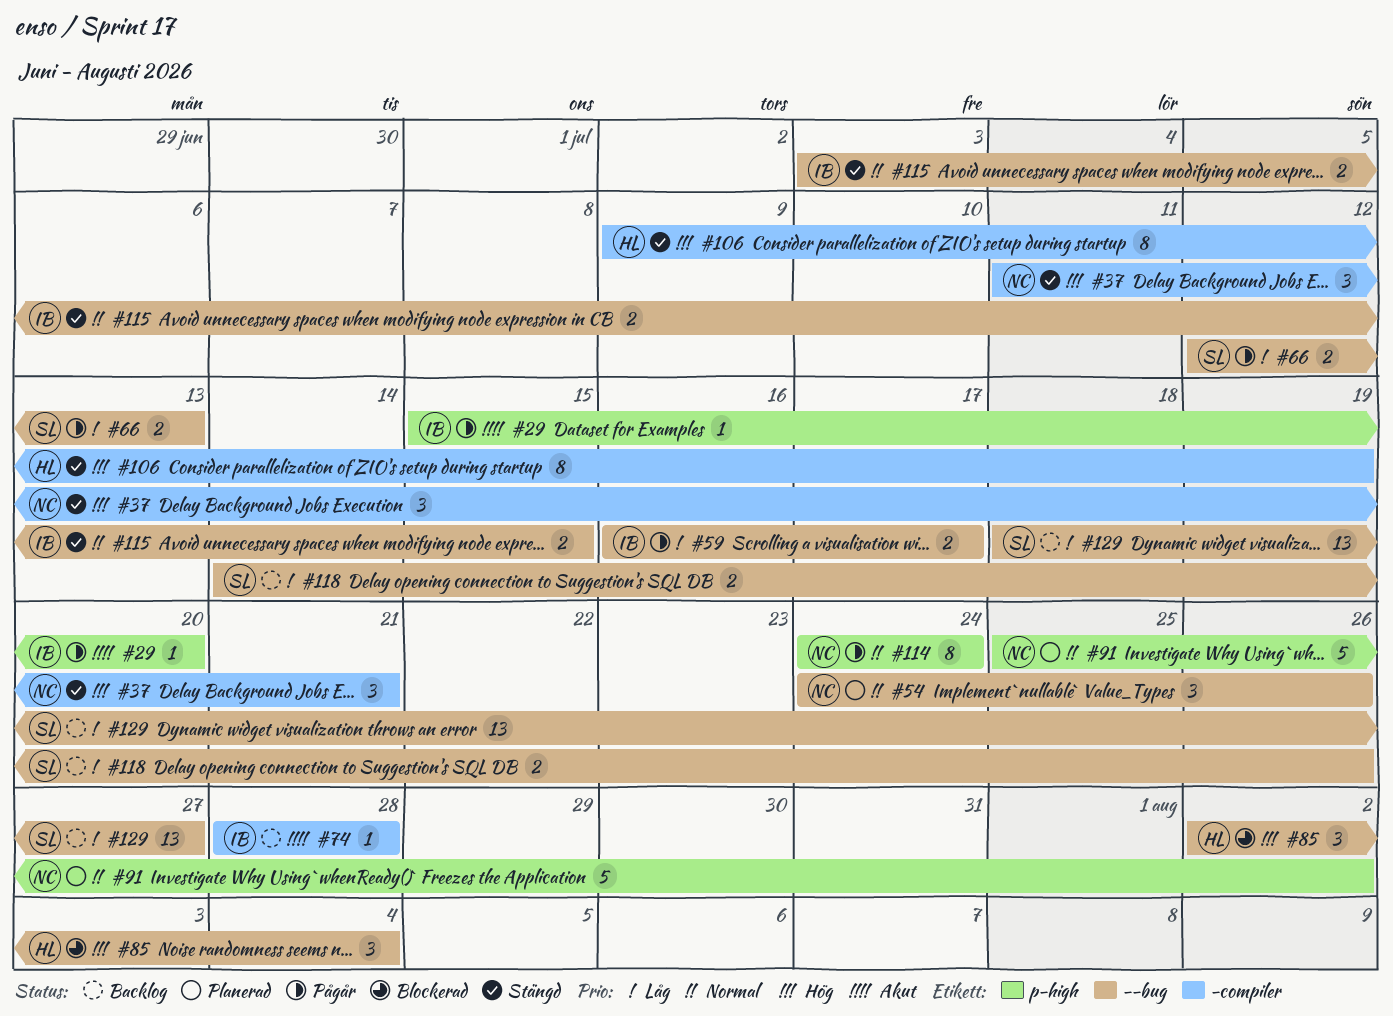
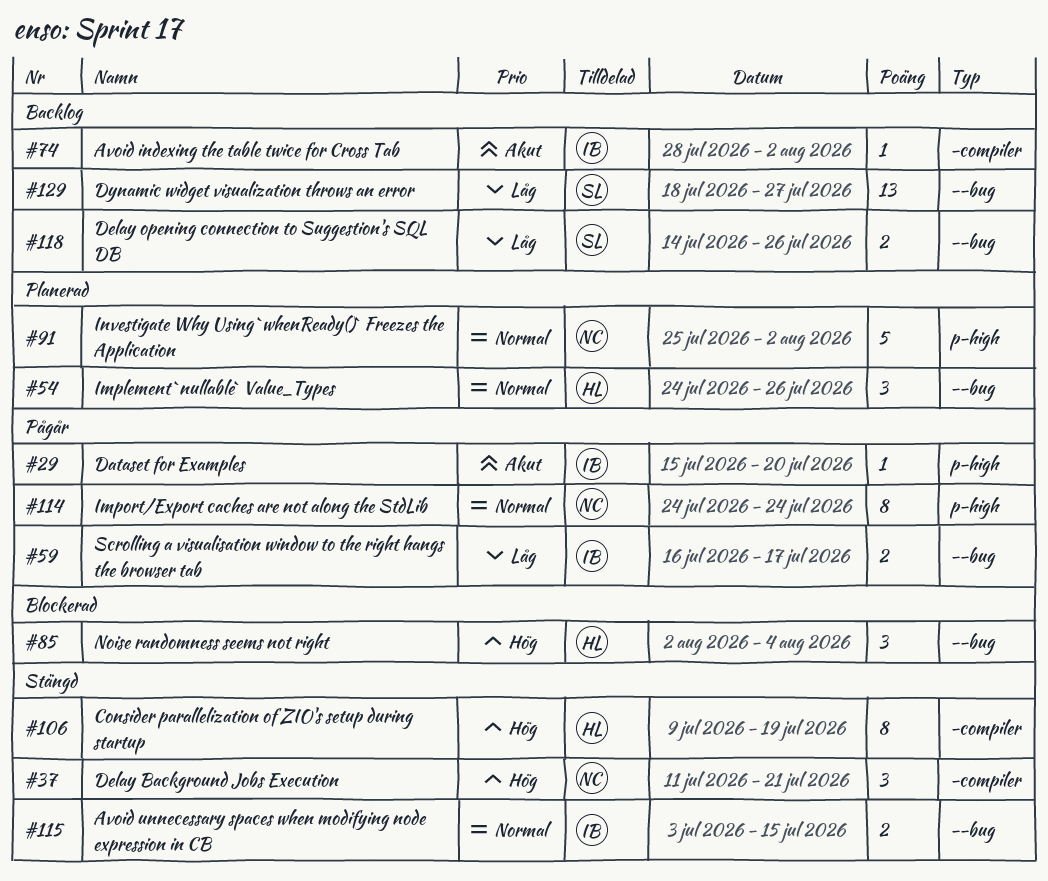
#54, owner: NC -> HL
#66: present -> none
#74, due: Jul 28 -> Aug 2

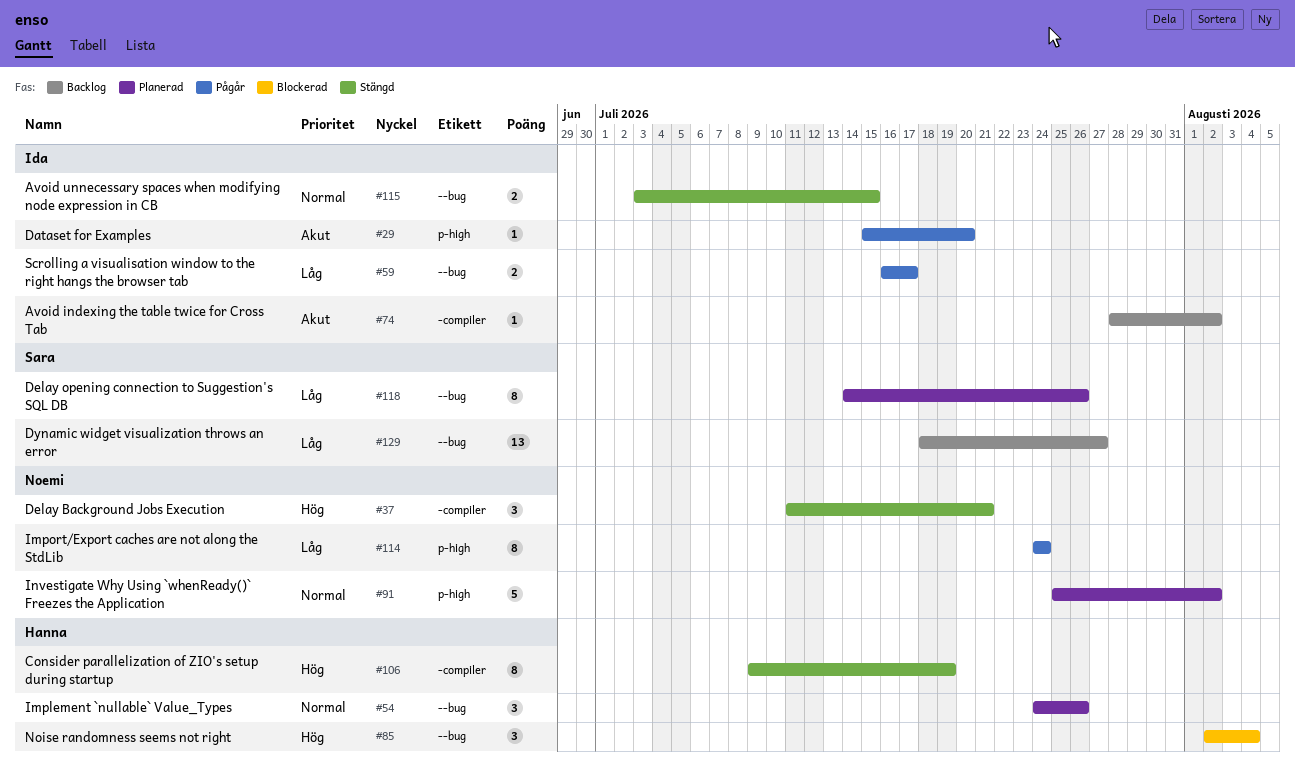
#114, priority: Normal -> Låg
#118, status: Backlog -> Planerad
#118, estimate: 2 -> 8

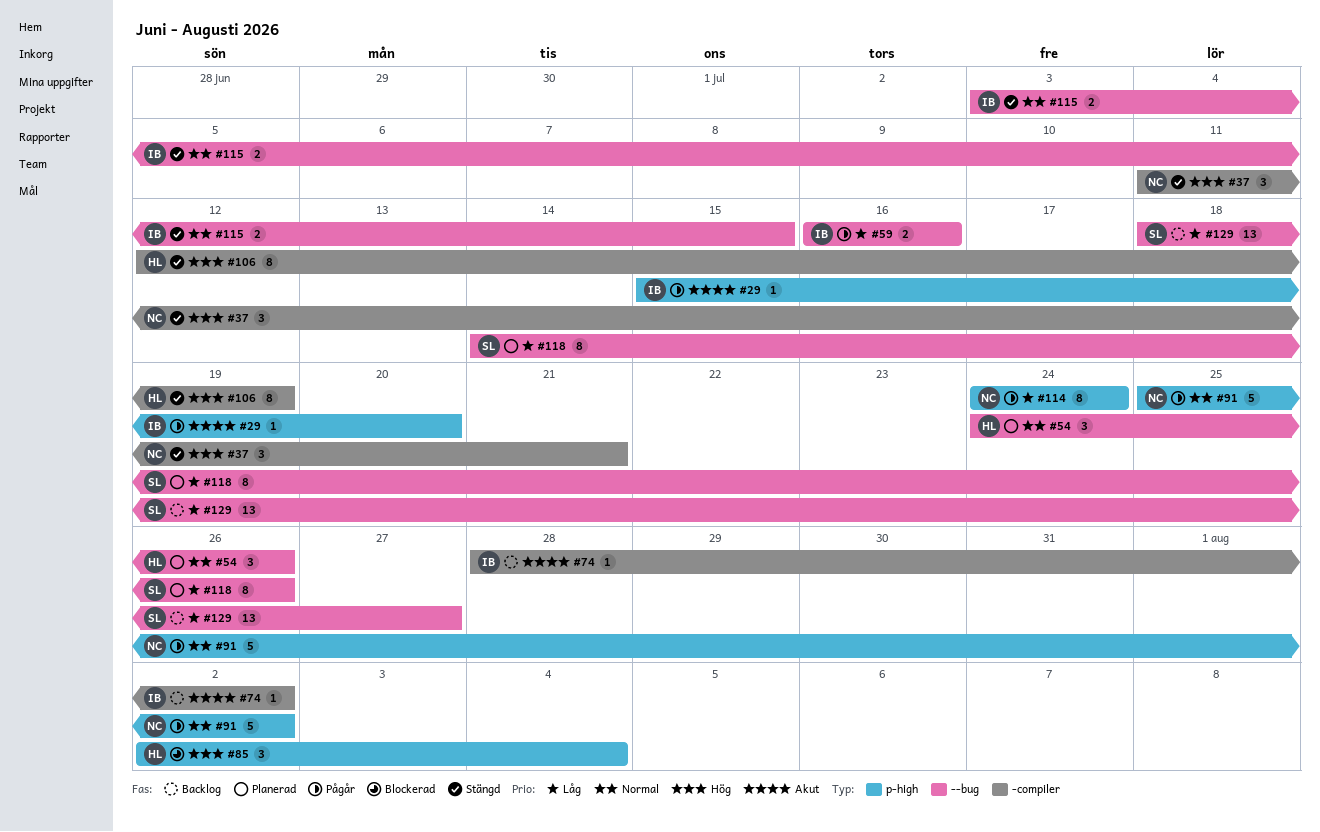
#59, due: Jul 17 -> Jul 16
#85, label: --bug -> p-high
#91, status: Planerad -> Pågår
#106, start: Jul 9 -> Jul 12

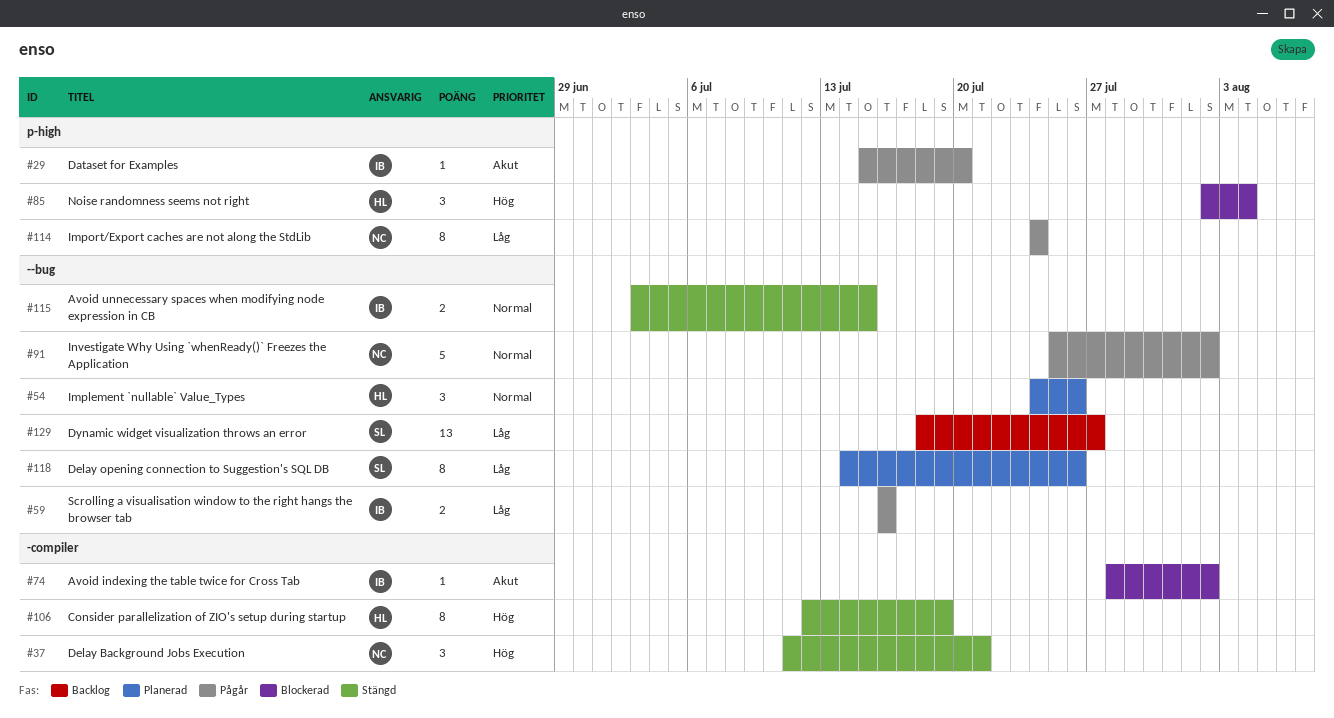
#74, status: Backlog -> Blockerad
#91, label: p-high -> --bug

